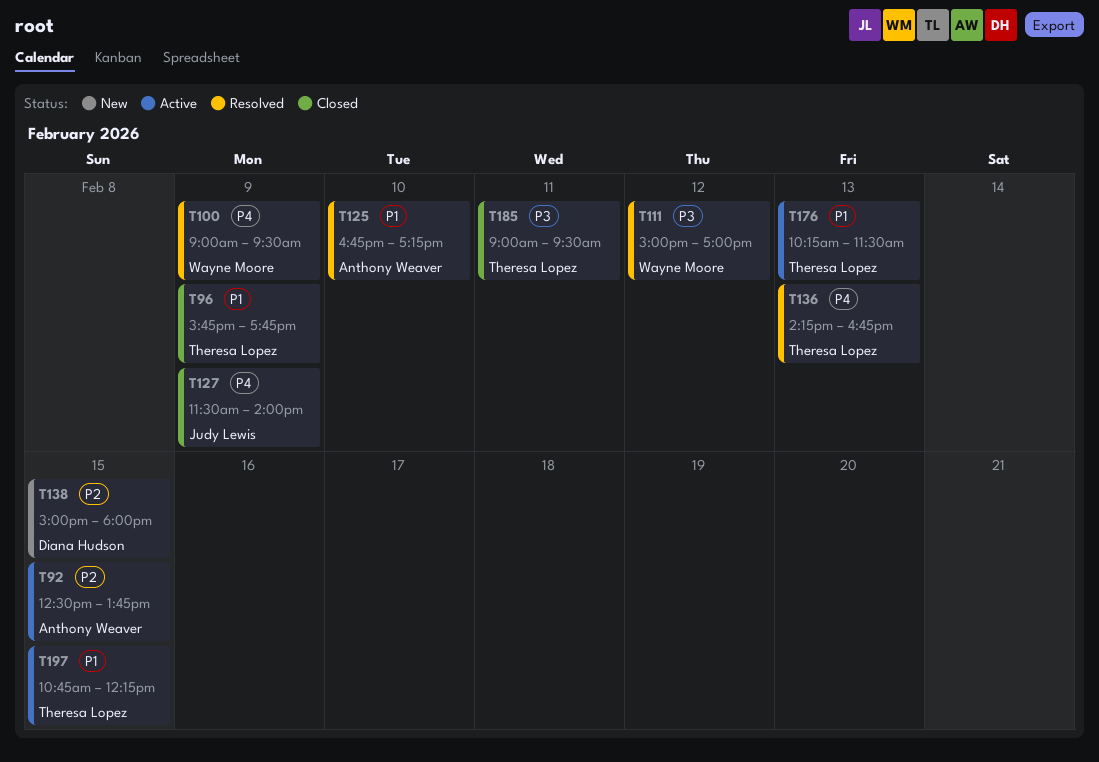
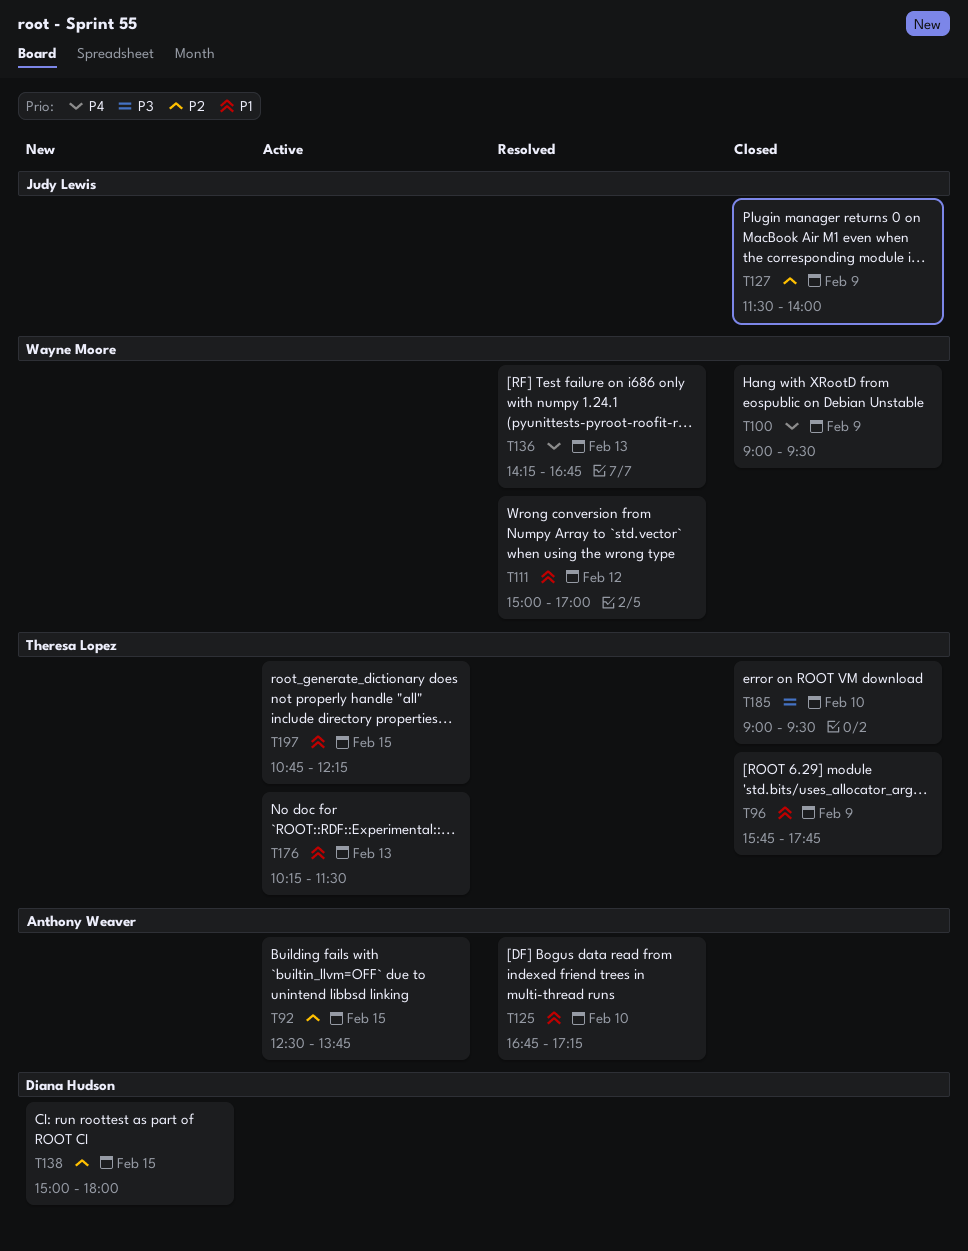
T100, status: Resolved -> Closed
T111, priority: P3 -> P1
T127, priority: P4 -> P2
T136, owner: Theresa Lopez -> Wayne Moore
T185, day: Feb 11 -> Feb 10

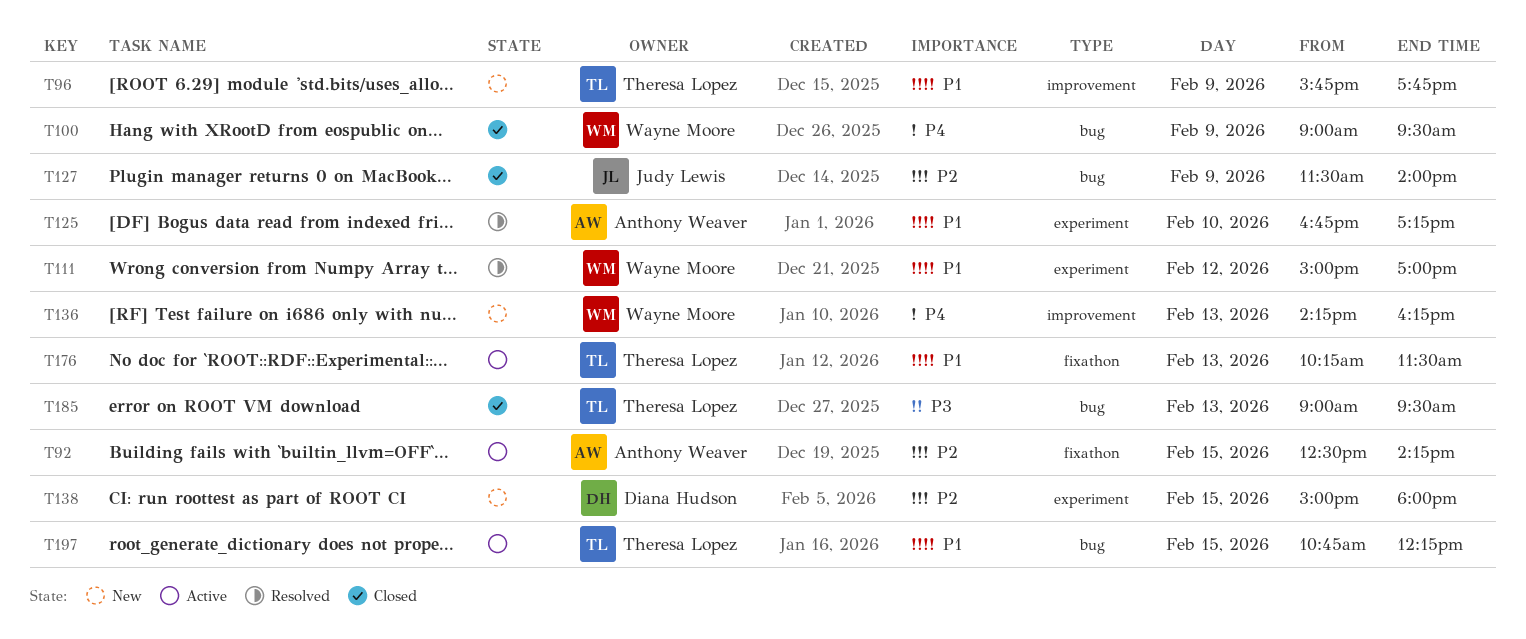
T92, ends: 13:45 -> 14:15
T96, status: Closed -> New
T136, status: Resolved -> New
T136, ends: 16:45 -> 16:15
T185, day: Feb 10 -> Feb 13

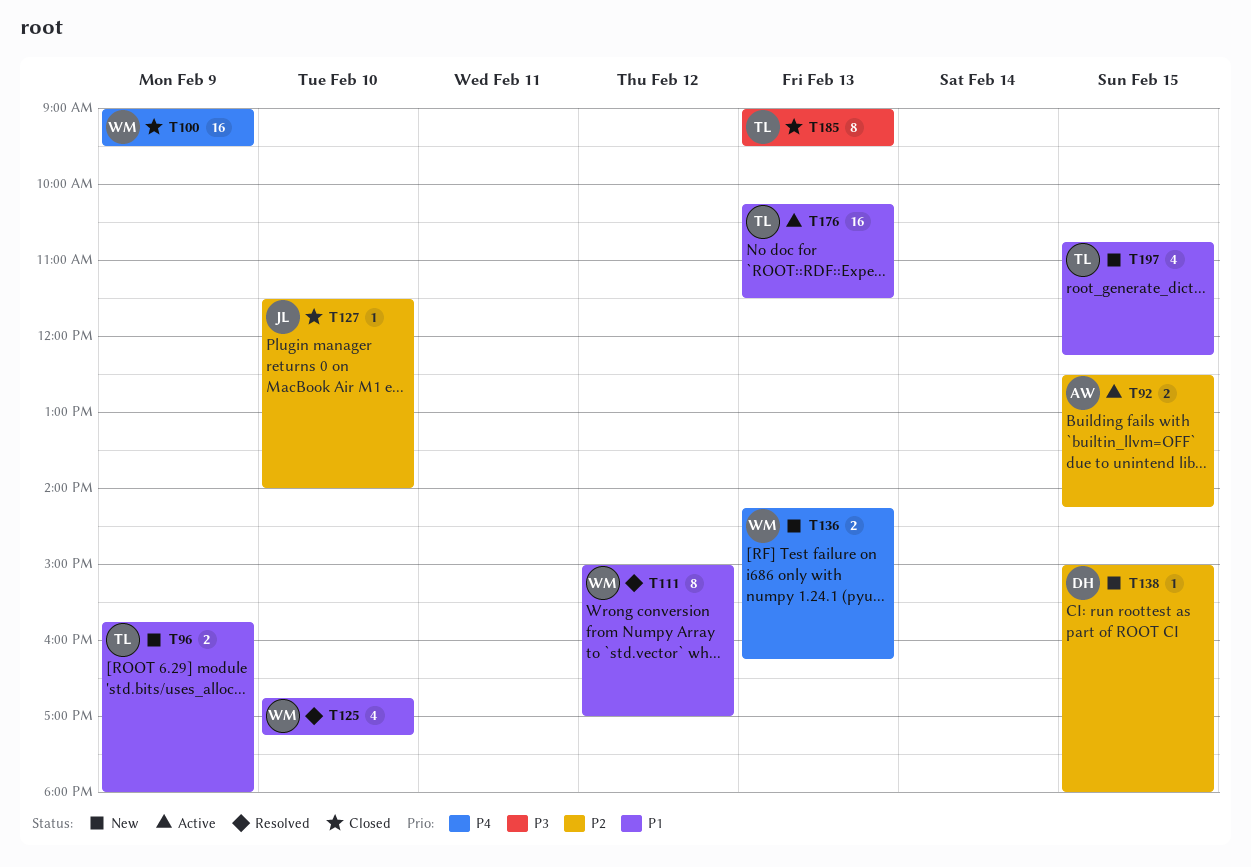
T96, ends: 17:45 -> 18:00
T125, owner: Anthony Weaver -> Wayne Moore
T127, day: Feb 9 -> Feb 10
T197, status: Active -> New

